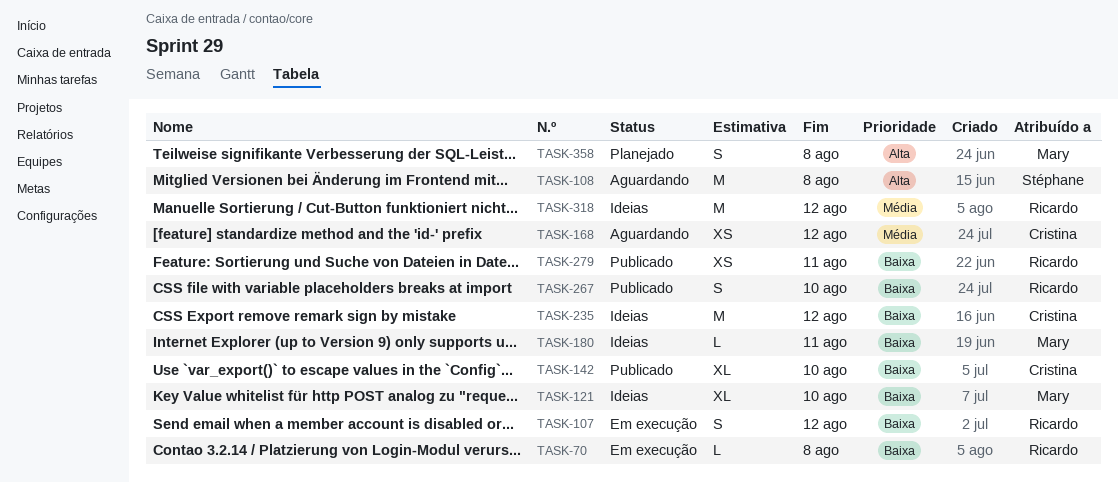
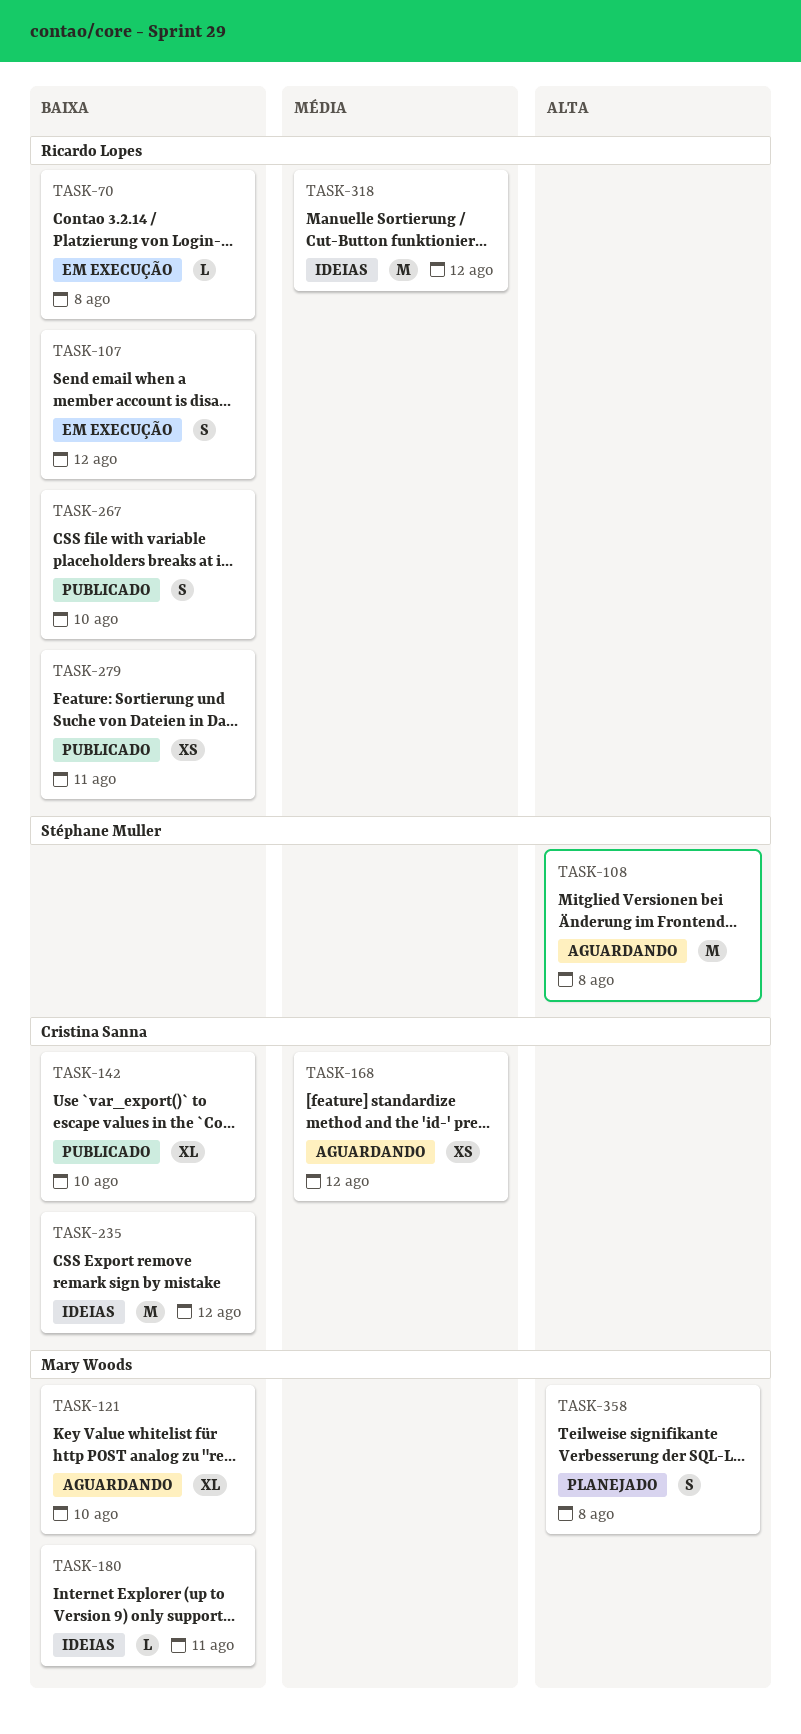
TASK-121, status: Ideias -> Aguardando

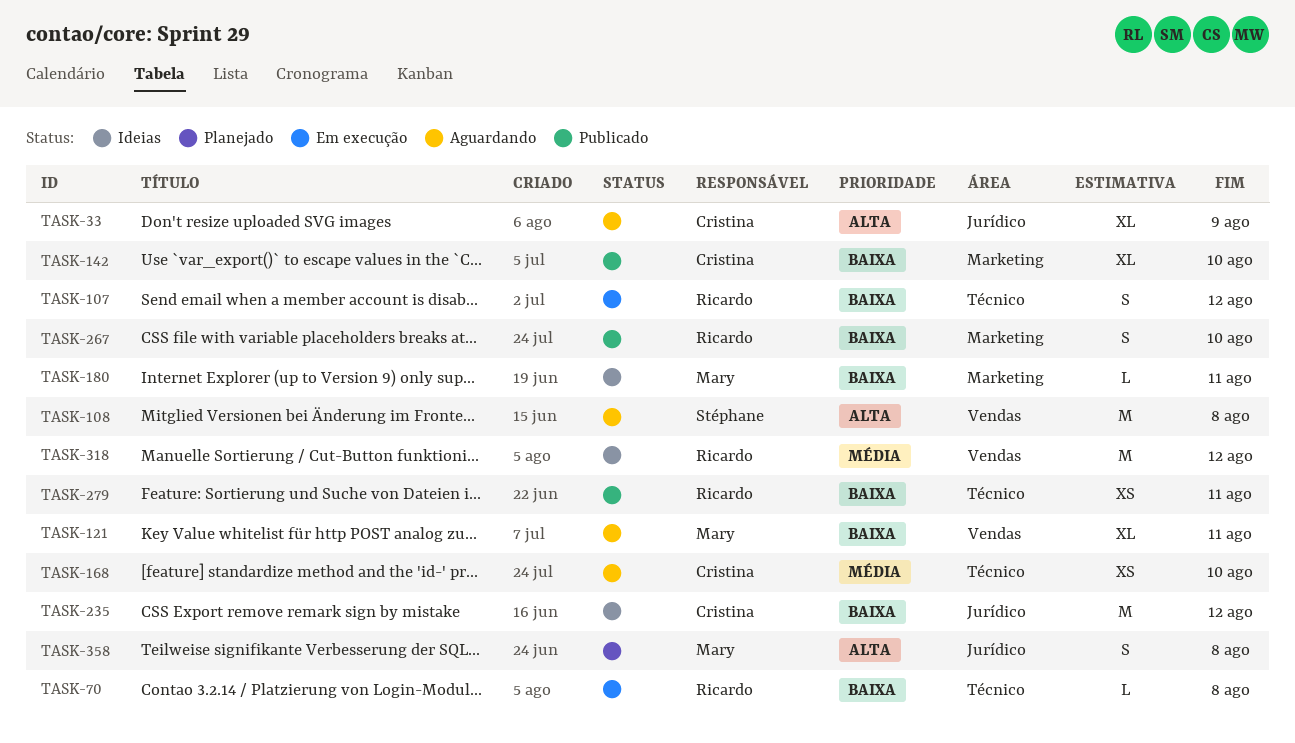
TASK-33: none -> present
TASK-121, due: Aug 10 -> Aug 11
TASK-168, due: Aug 12 -> Aug 10

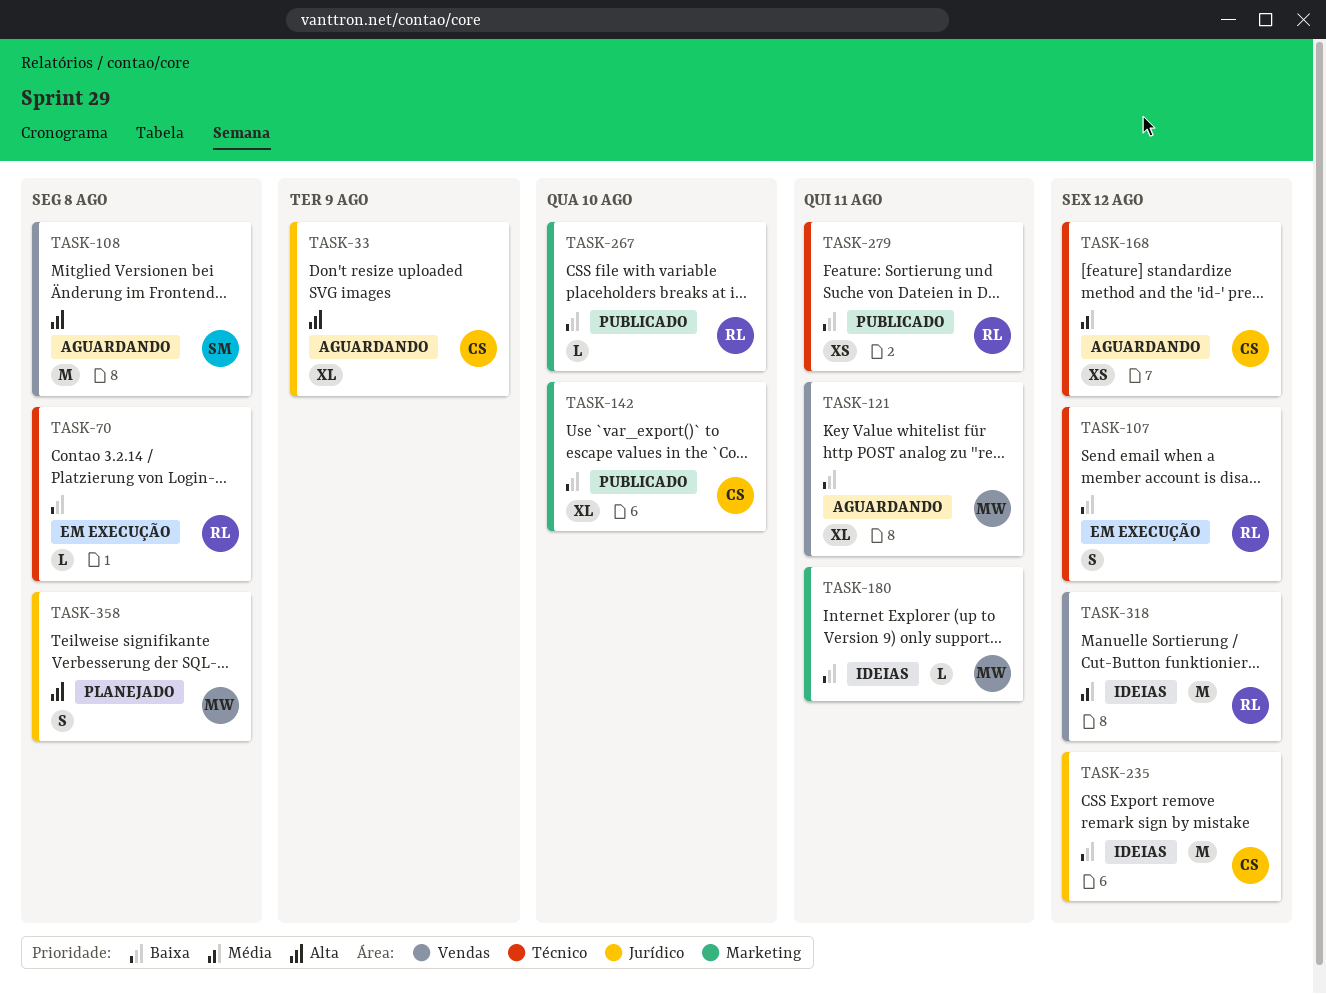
TASK-168, due: Aug 10 -> Aug 12
TASK-267, estimate: S -> L

